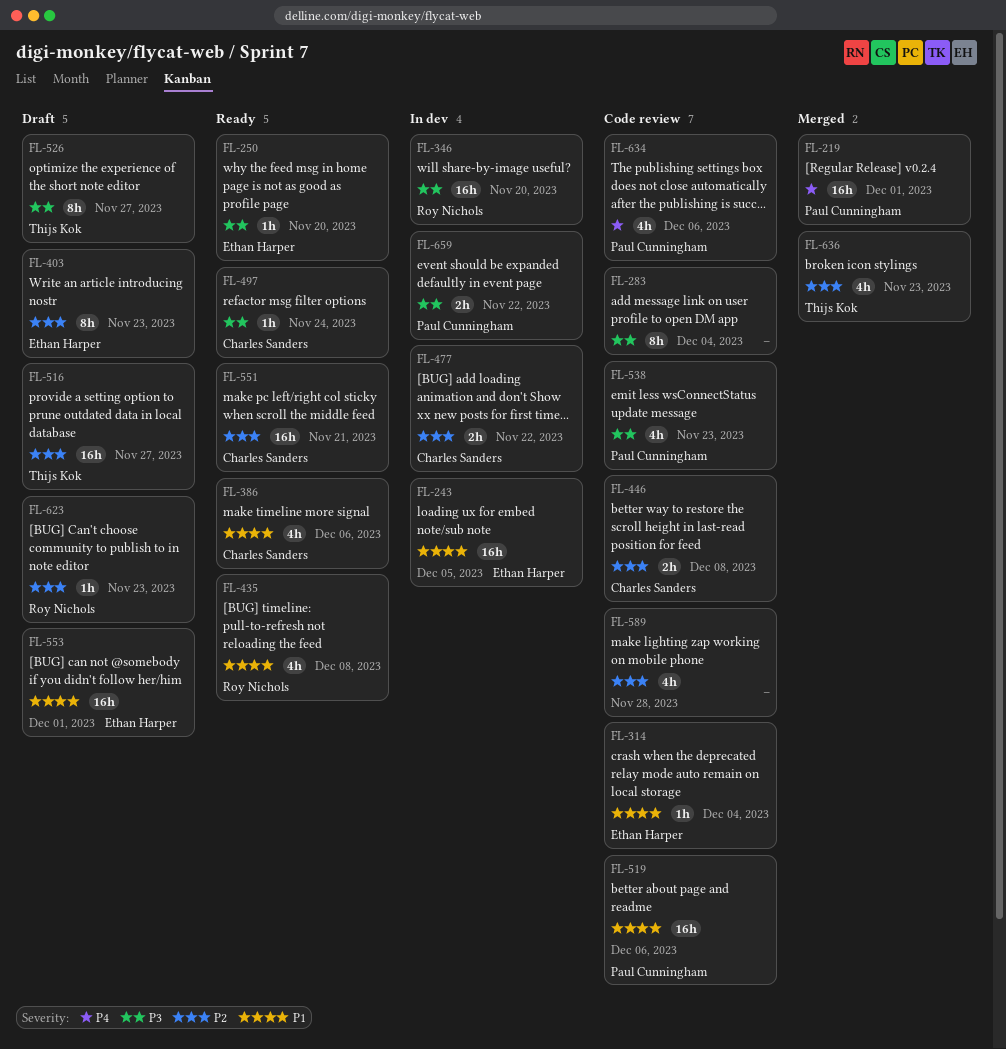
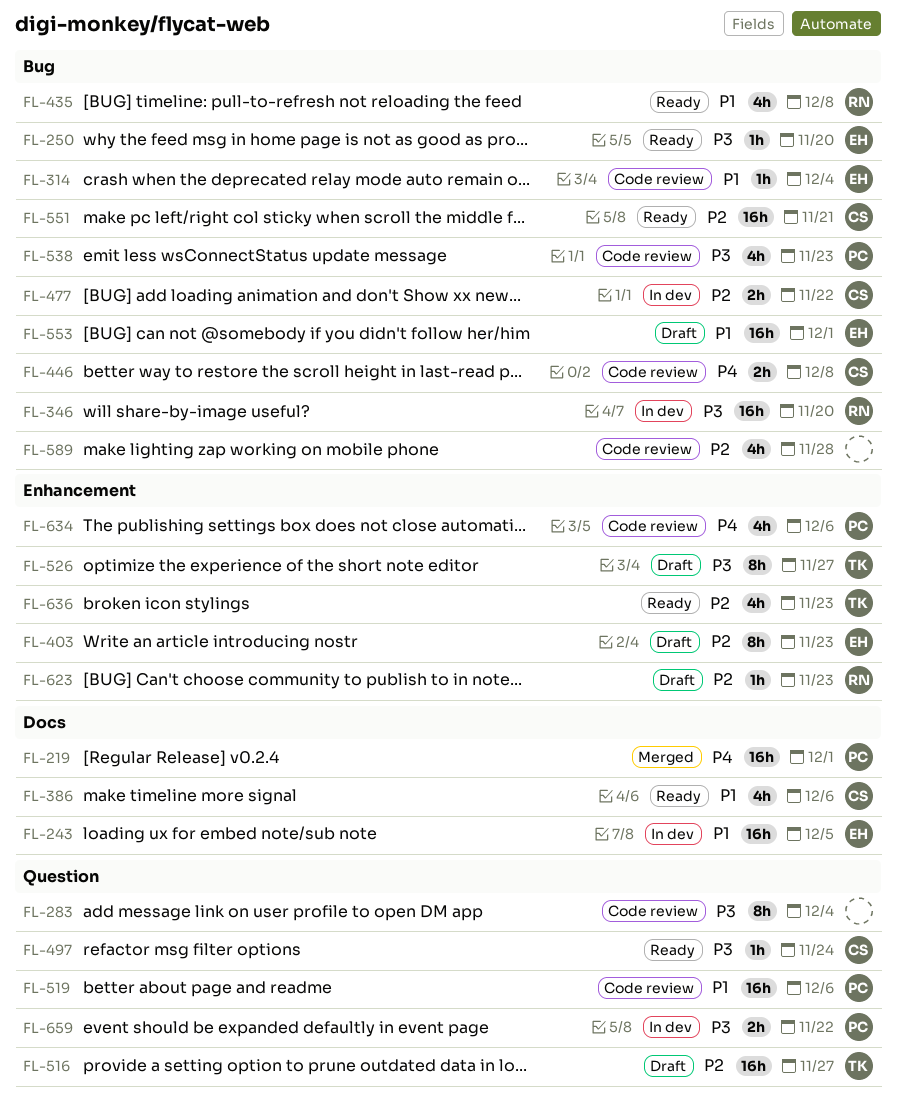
FL-446, priority: P2 -> P4
FL-636, status: Merged -> Ready

